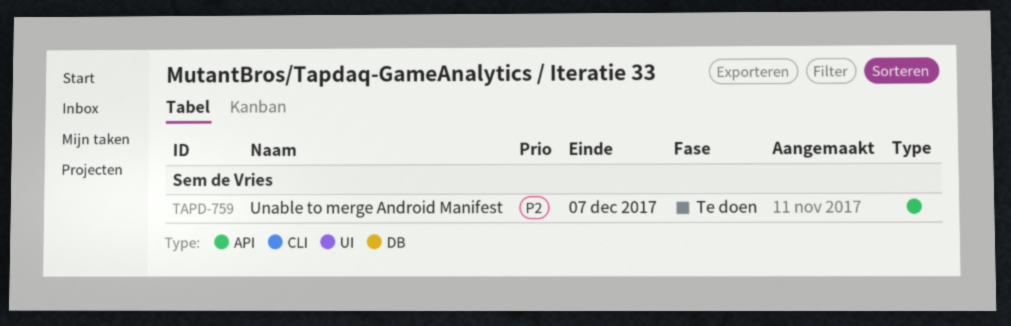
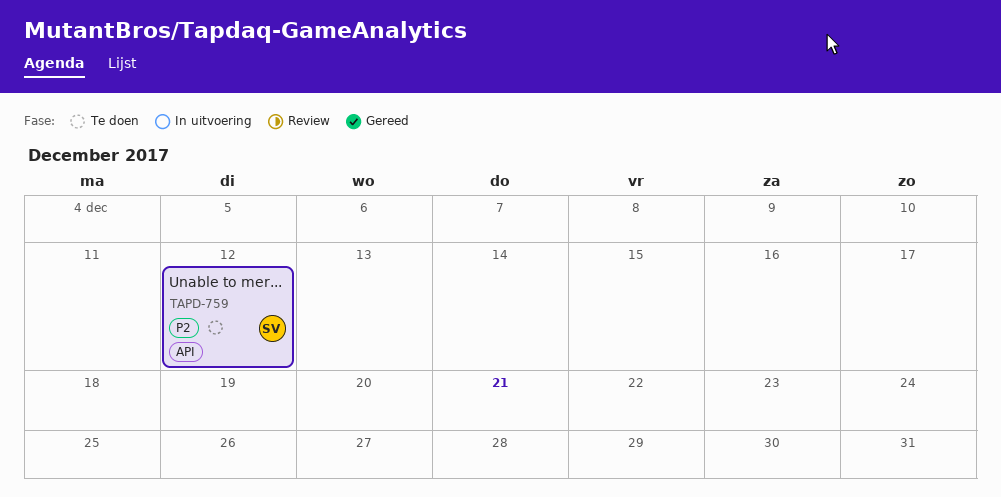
TAPD-759, due: Dec 7 -> Dec 12

